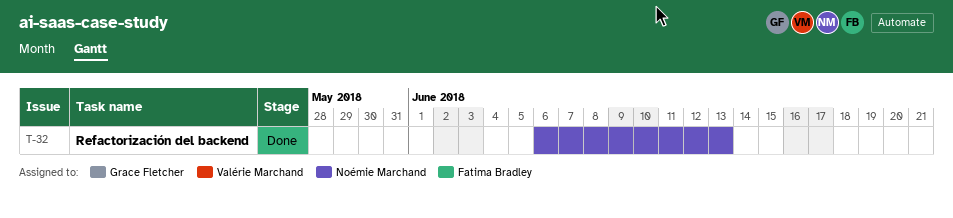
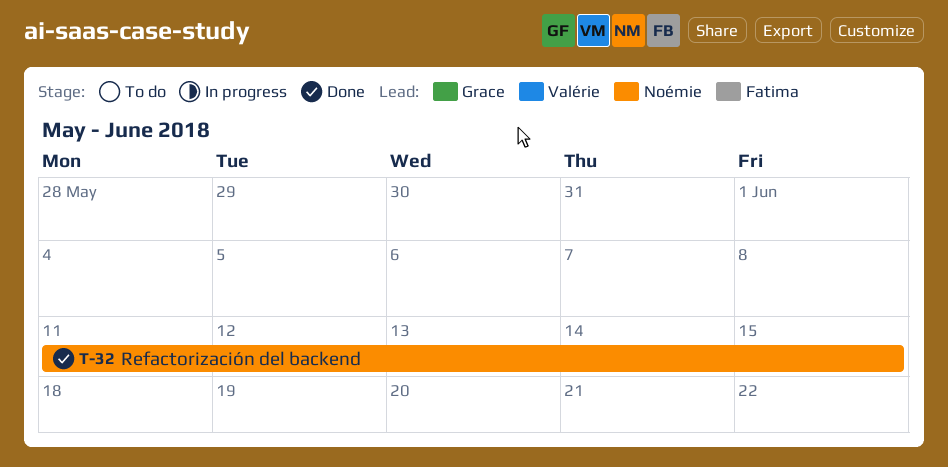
T-32, start: Jun 6 -> Jun 11
T-32, due: Jun 13 -> Jun 15

